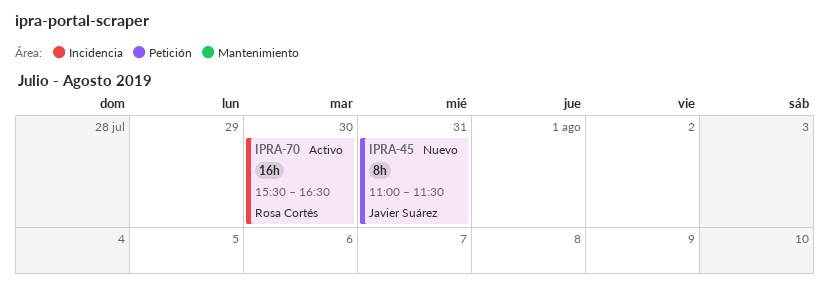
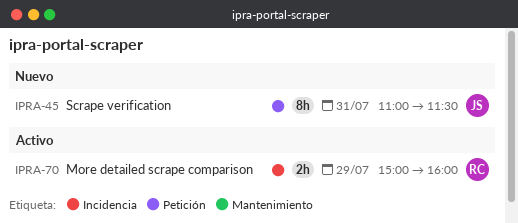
IPRA-70, estimate: 16h -> 2h
IPRA-70, day: Jul 30 -> Jul 29
IPRA-70, begins: 15:30 -> 15:00
IPRA-70, ends: 16:30 -> 16:00

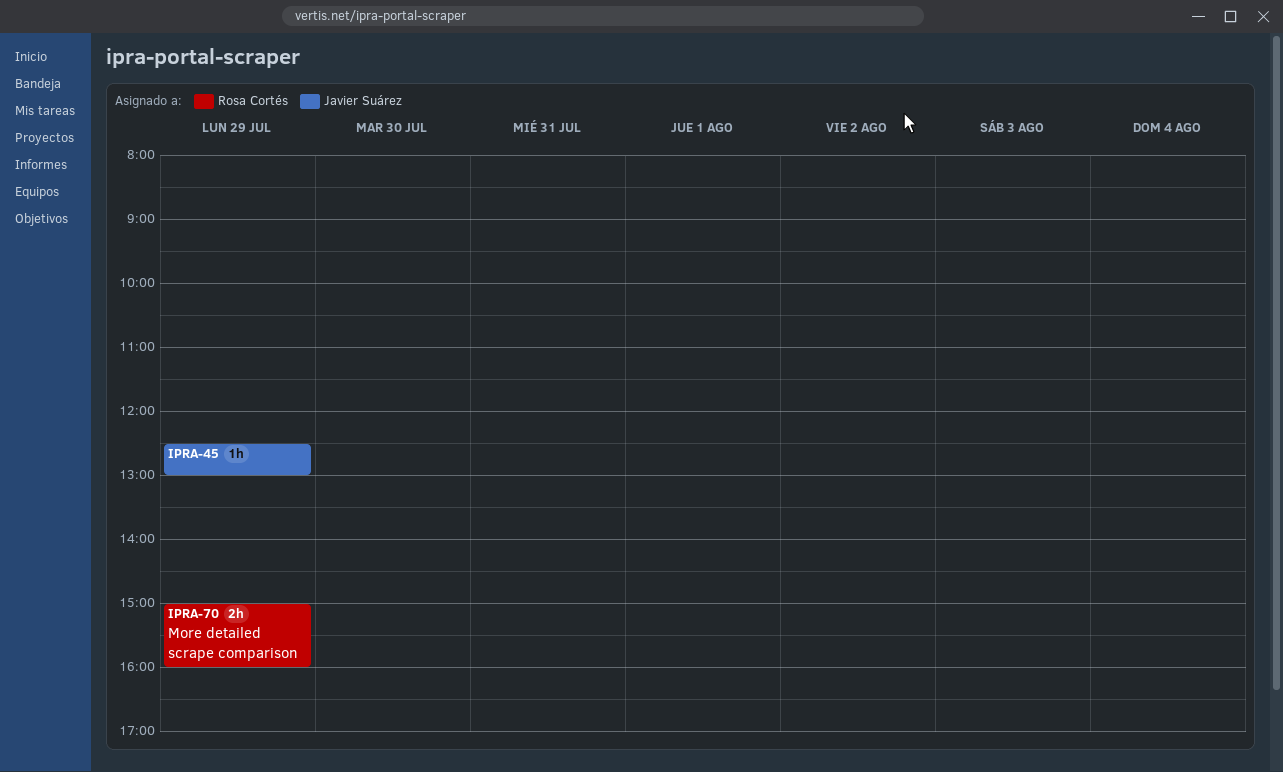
IPRA-45, estimate: 8h -> 1h
IPRA-45, day: Jul 31 -> Jul 29
IPRA-45, begins: 11:00 -> 12:30
IPRA-45, ends: 11:30 -> 13:00

